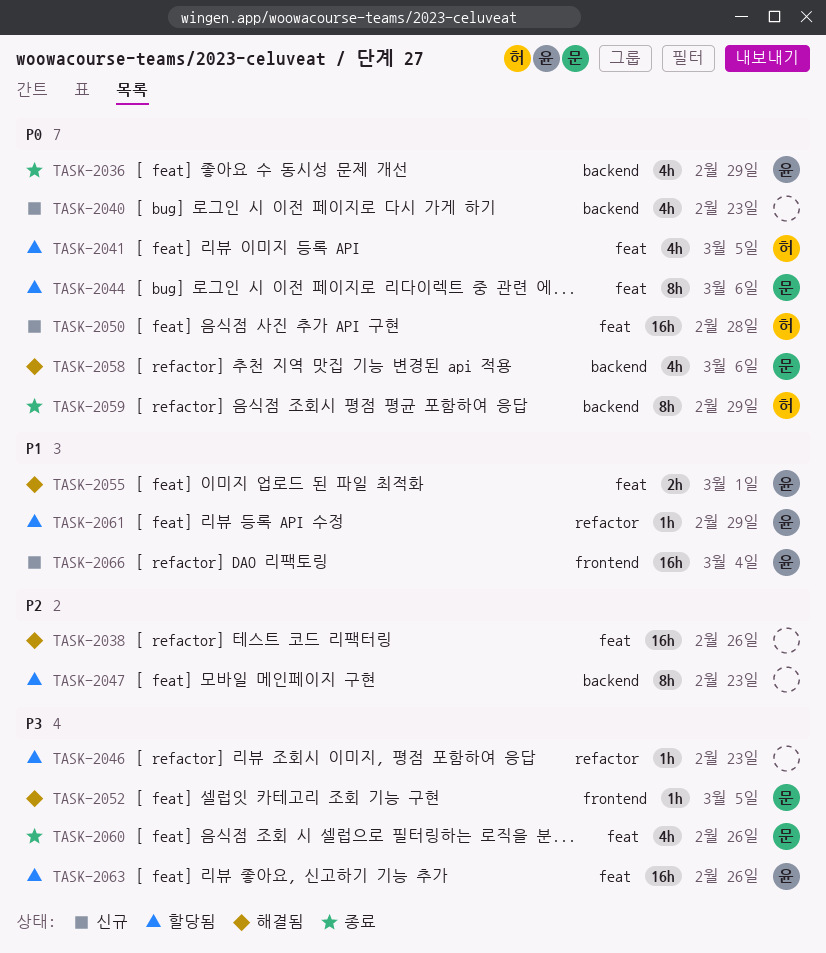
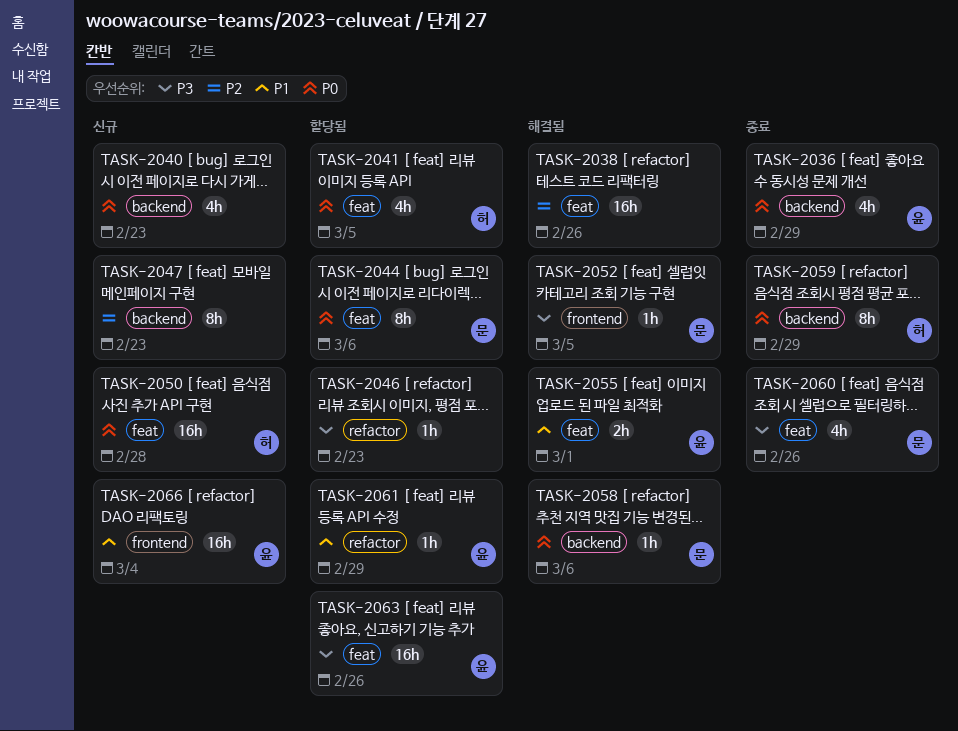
TASK-2047, status: 할당됨 -> 신규
TASK-2058, estimate: 4h -> 1h

